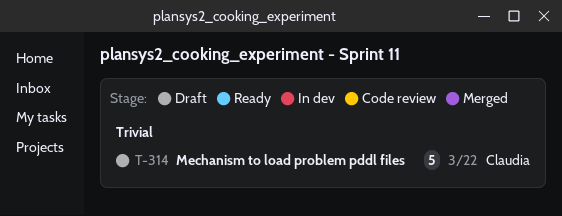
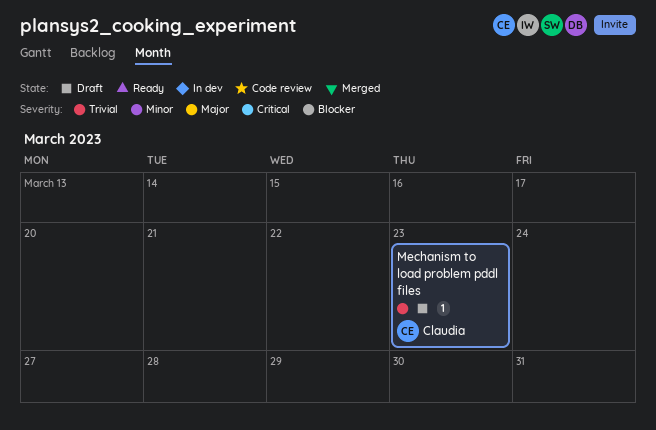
Mechanism to load problem pddl files, estimate: 5 -> 1
Mechanism to load problem pddl files, due: Mar 22 -> Mar 23

